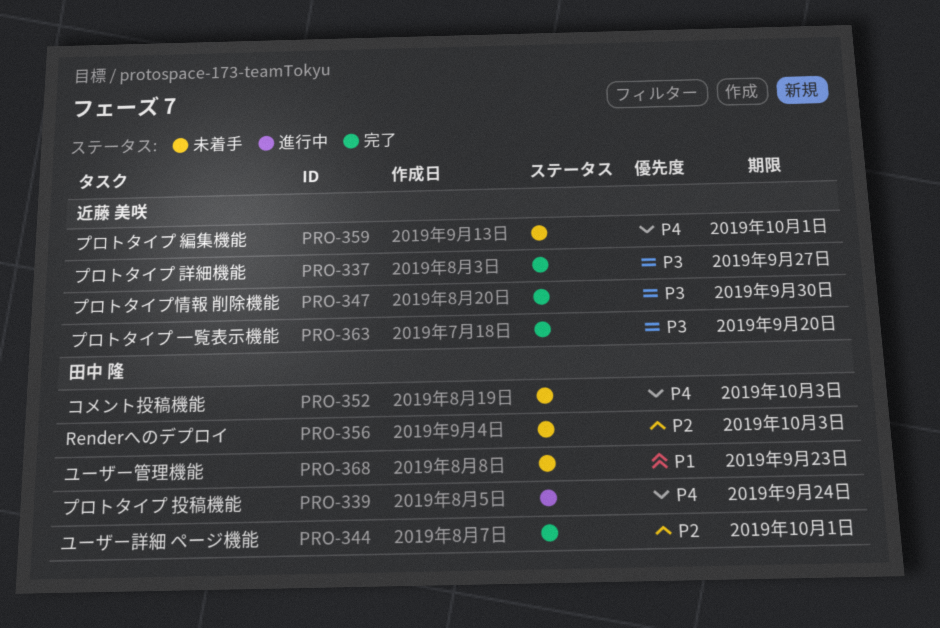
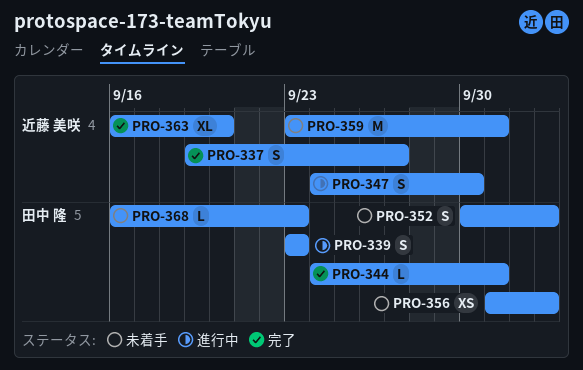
PRO-339, due: Sep 24 -> Sep 23
PRO-347, status: 完了 -> 進行中

